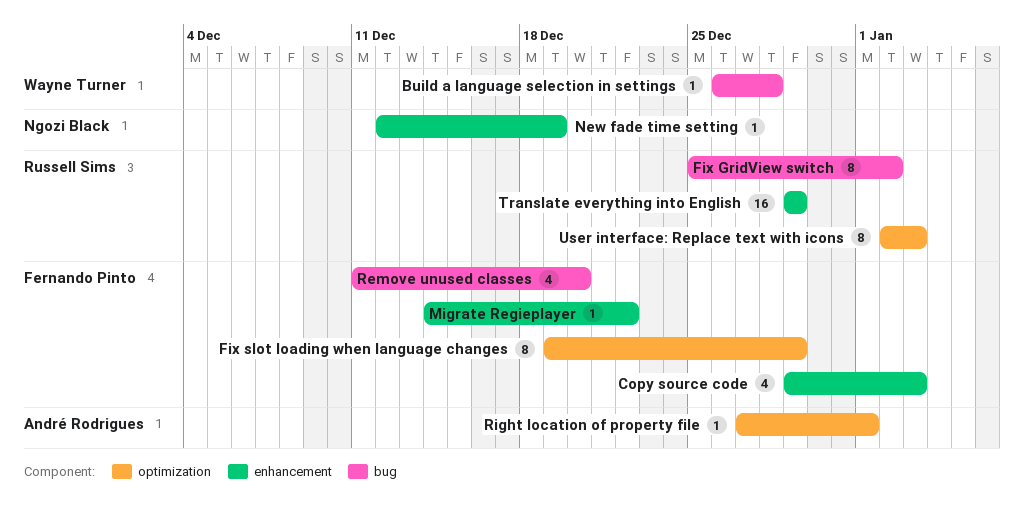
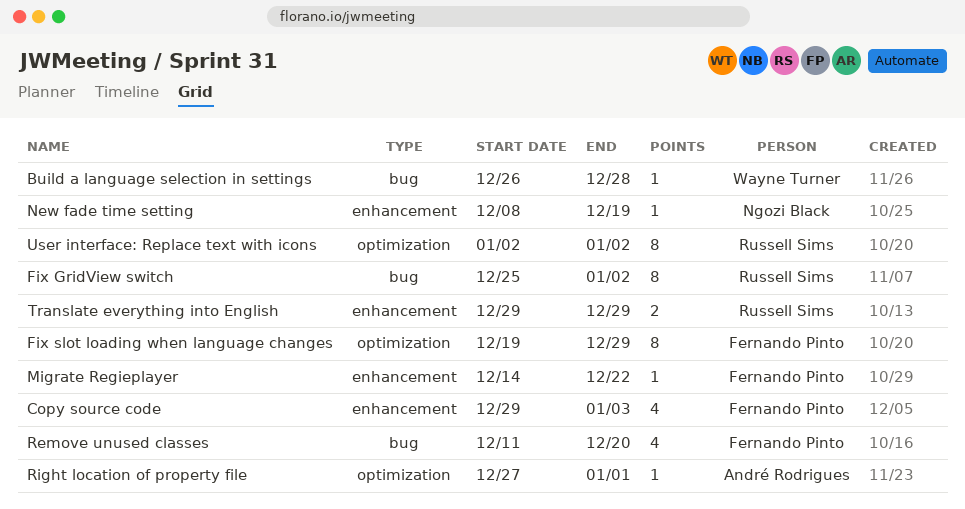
New fade time setting, start: Dec 12 -> Dec 8
Translate everything into English, estimate: 16 -> 2
User interface: Replace text with icons, due: Jan 3 -> Jan 2

